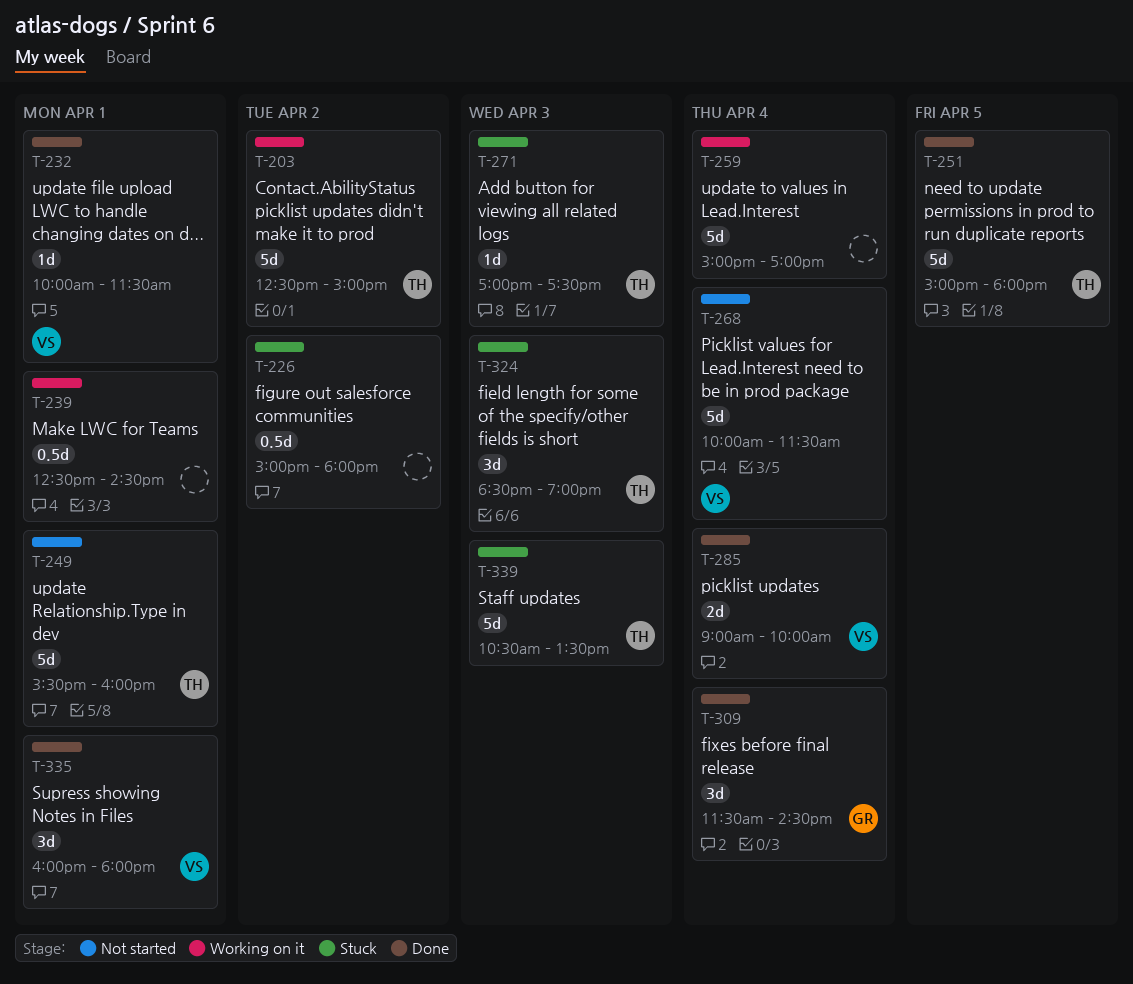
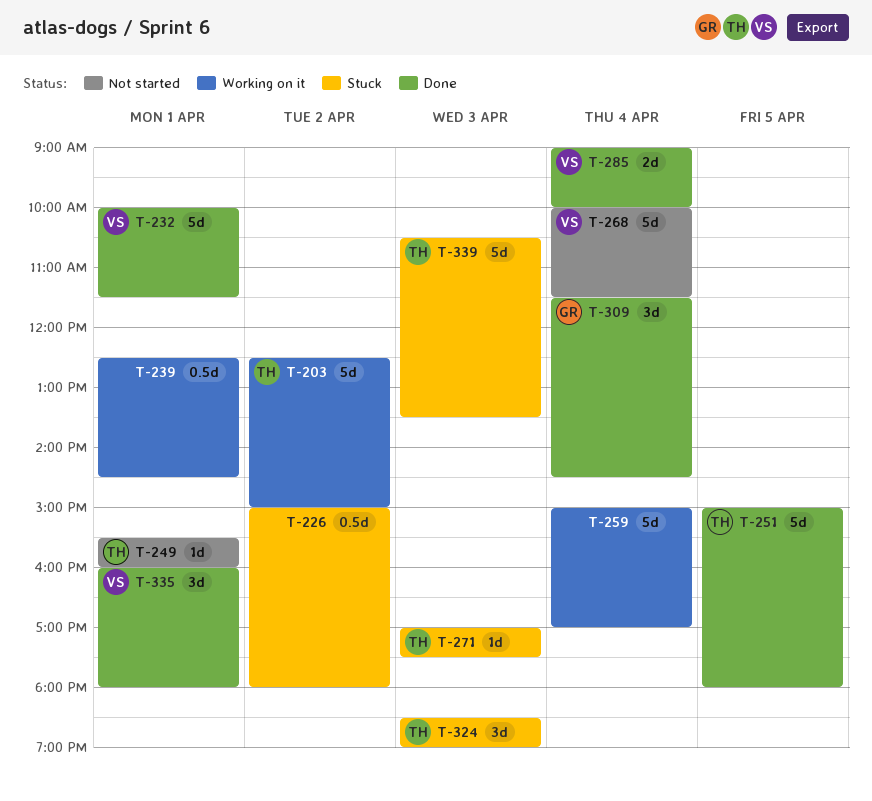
T-232, estimate: 1d -> 5d
T-249, estimate: 5d -> 1d

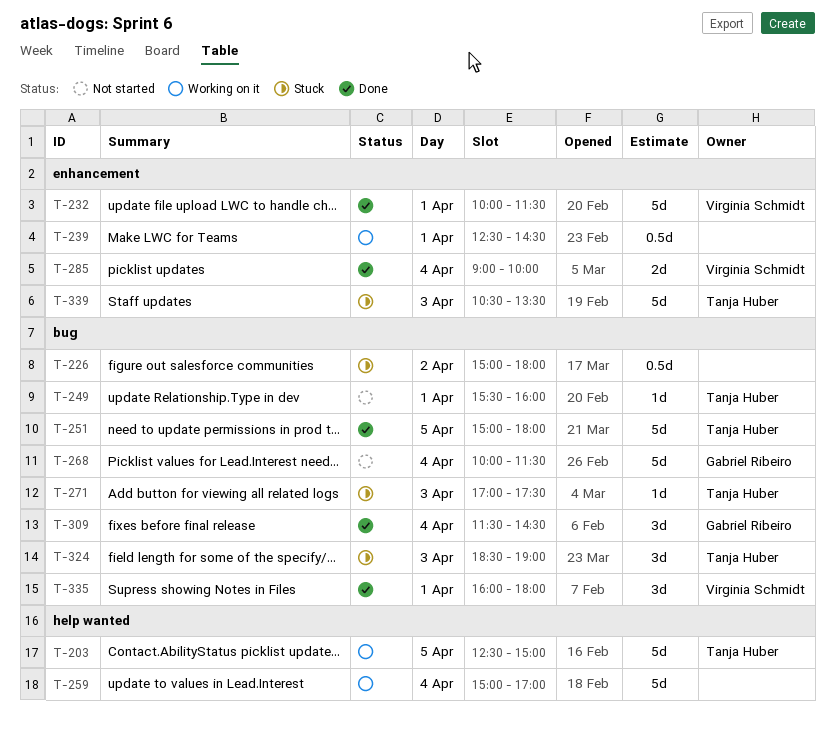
T-203, day: Apr 2 -> Apr 5
T-268, owner: Virginia Schmidt -> Gabriel Ribeiro

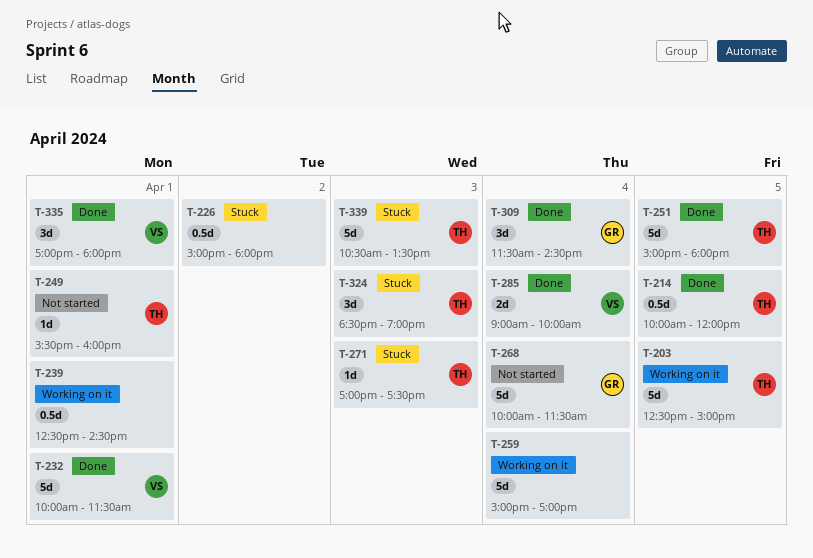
T-214: none -> present
T-335, begins: 16:00 -> 17:00

